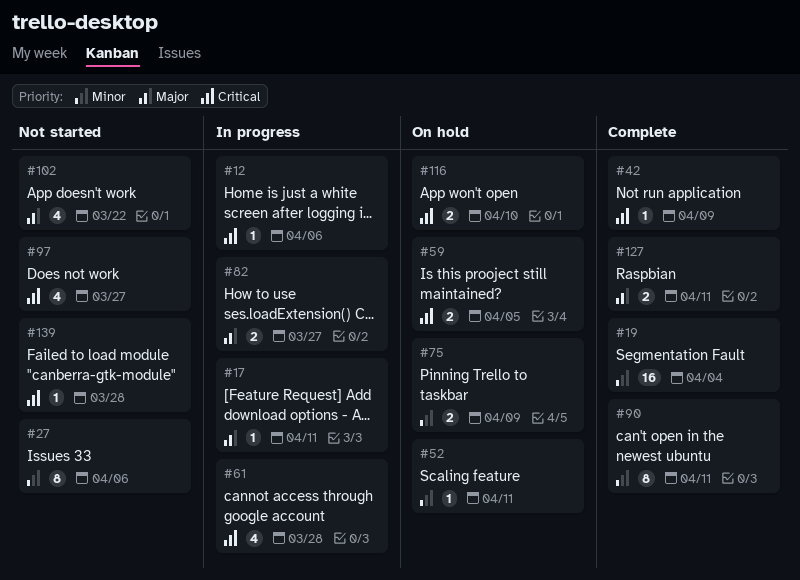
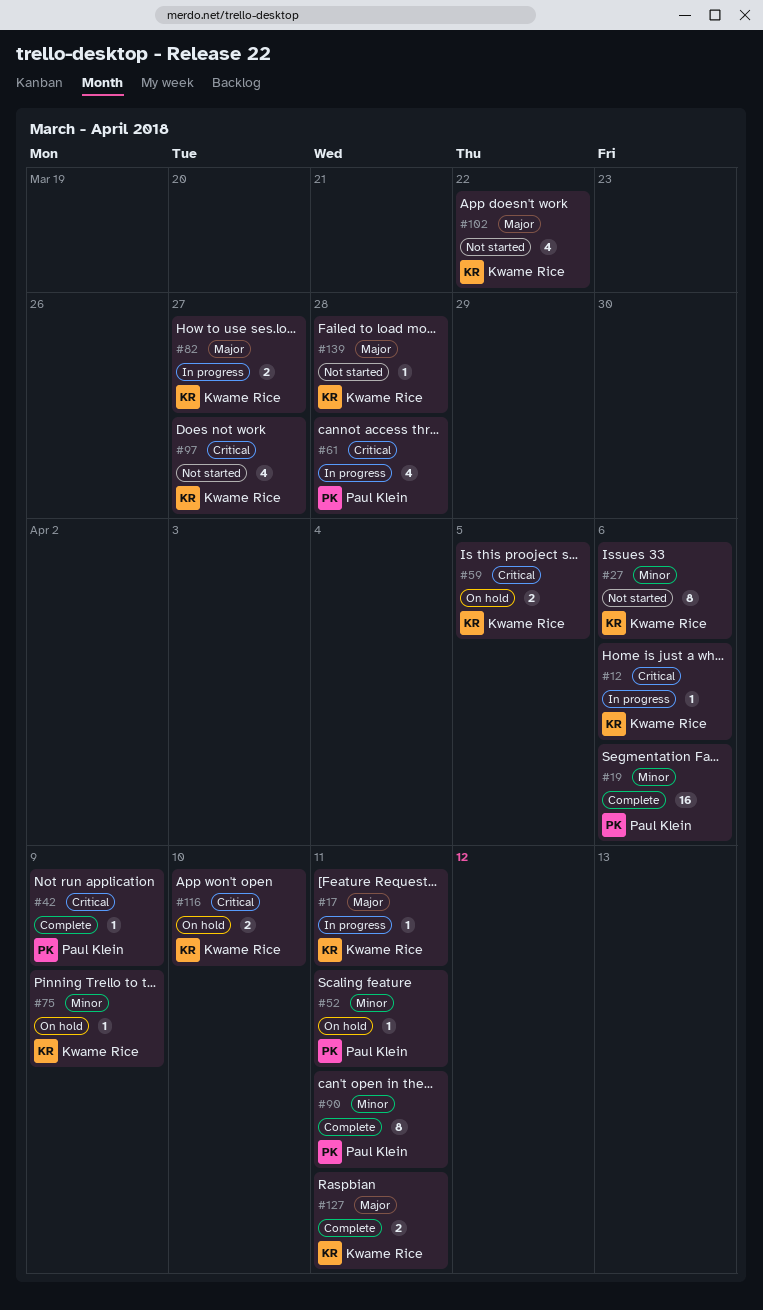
#19, due: Apr 4 -> Apr 6
#75, estimate: 2 -> 1
#139, priority: Critical -> Major

